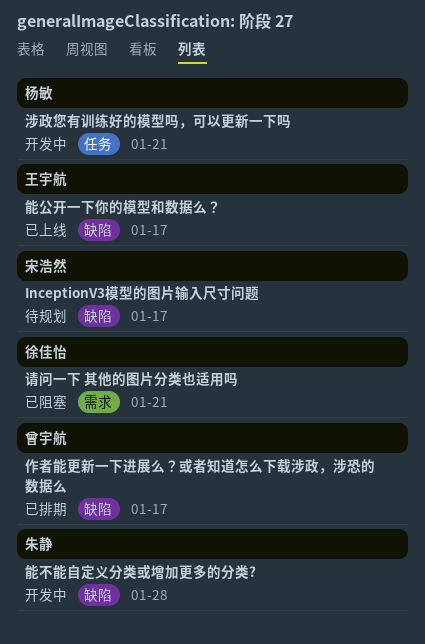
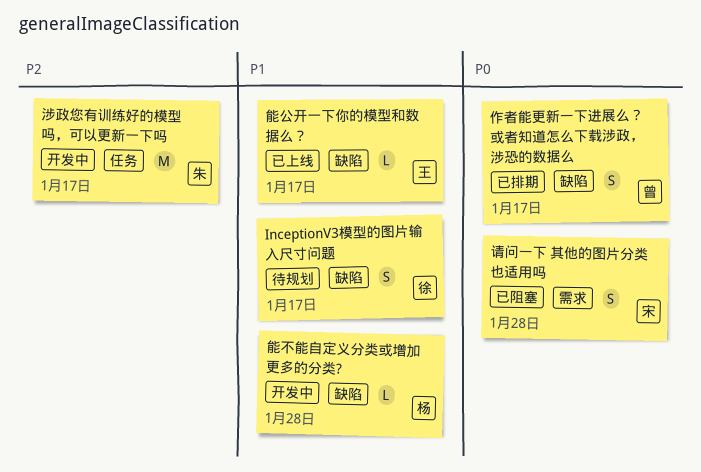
InceptionV3模型的图片输入尺寸问题, owner: 宋浩然 -> 徐佳怡
涉政您有训练好的模型吗，可以更新一下吗, owner: 杨敏 -> 朱静
涉政您有训练好的模型吗，可以更新一下吗, due: Jan 21 -> Jan 17
能不能自定义分类或增加更多的分类?, owner: 朱静 -> 杨敏
请问一下 其他的图片分类也适用吗, owner: 徐佳怡 -> 宋浩然
请问一下 其他的图片分类也适用吗, due: Jan 21 -> Jan 28

